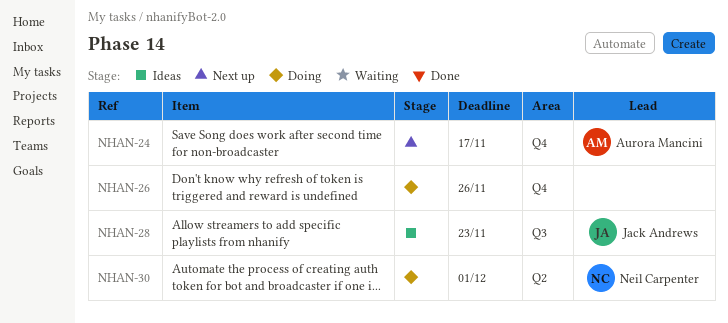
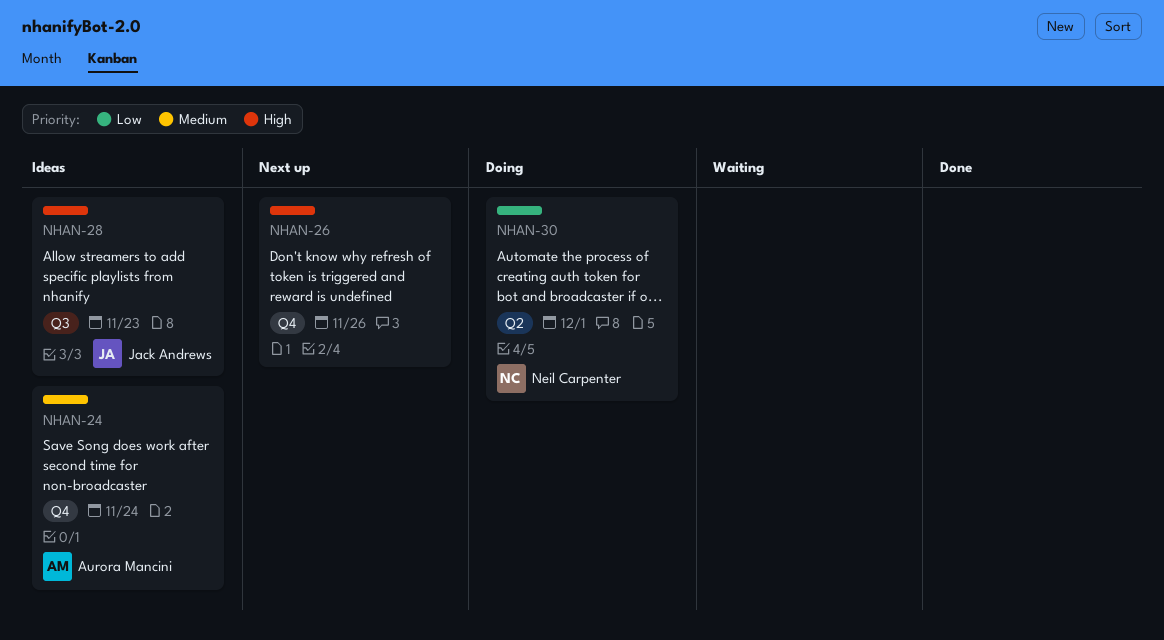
NHAN-24, status: Next up -> Ideas
NHAN-24, due: Nov 17 -> Nov 24
NHAN-26, status: Doing -> Next up

